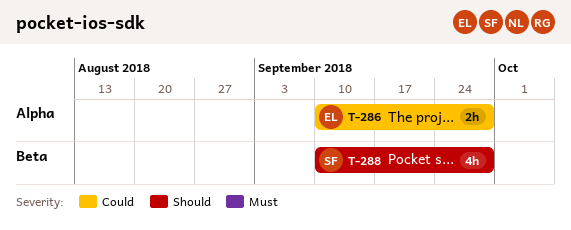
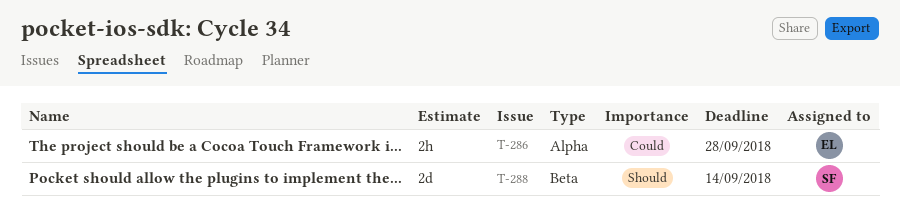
T-288, estimate: 4h -> 2d
T-288, due: Sep 28 -> Sep 14

